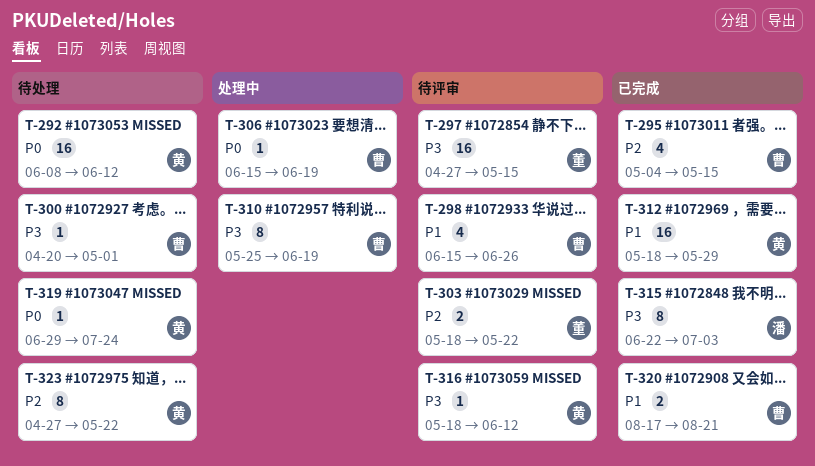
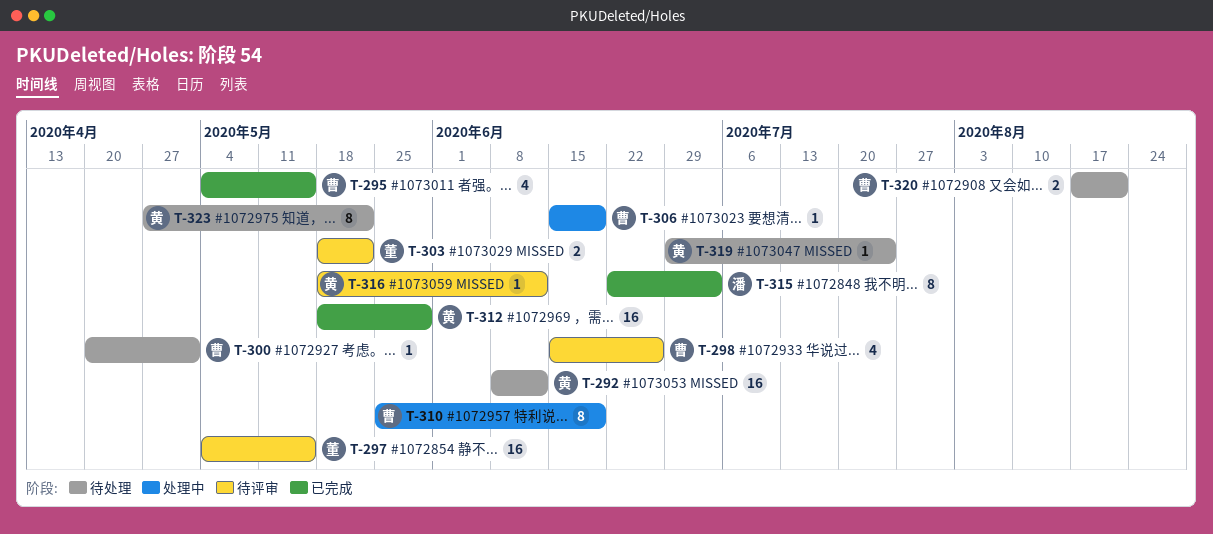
T-297, start: Apr 27 -> May 4
T-320, status: 已完成 -> 待处理

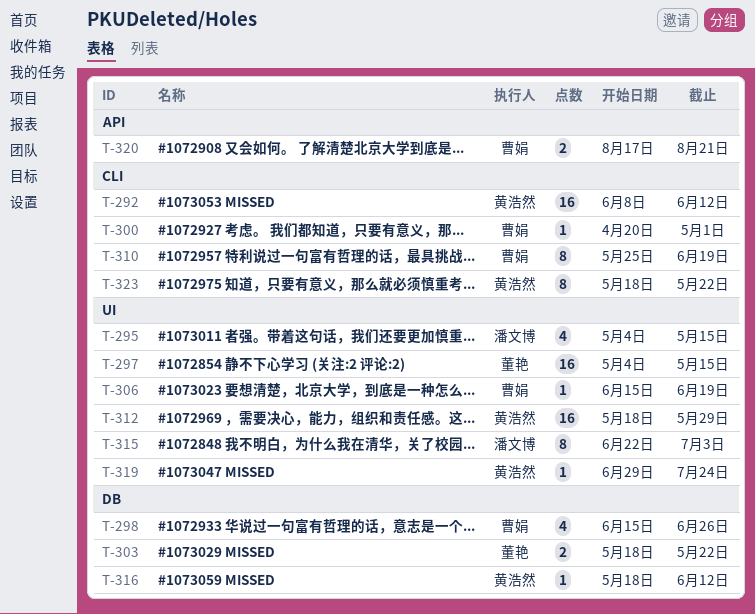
T-295, owner: 曹娟 -> 潘文博
T-323, start: Apr 27 -> May 18

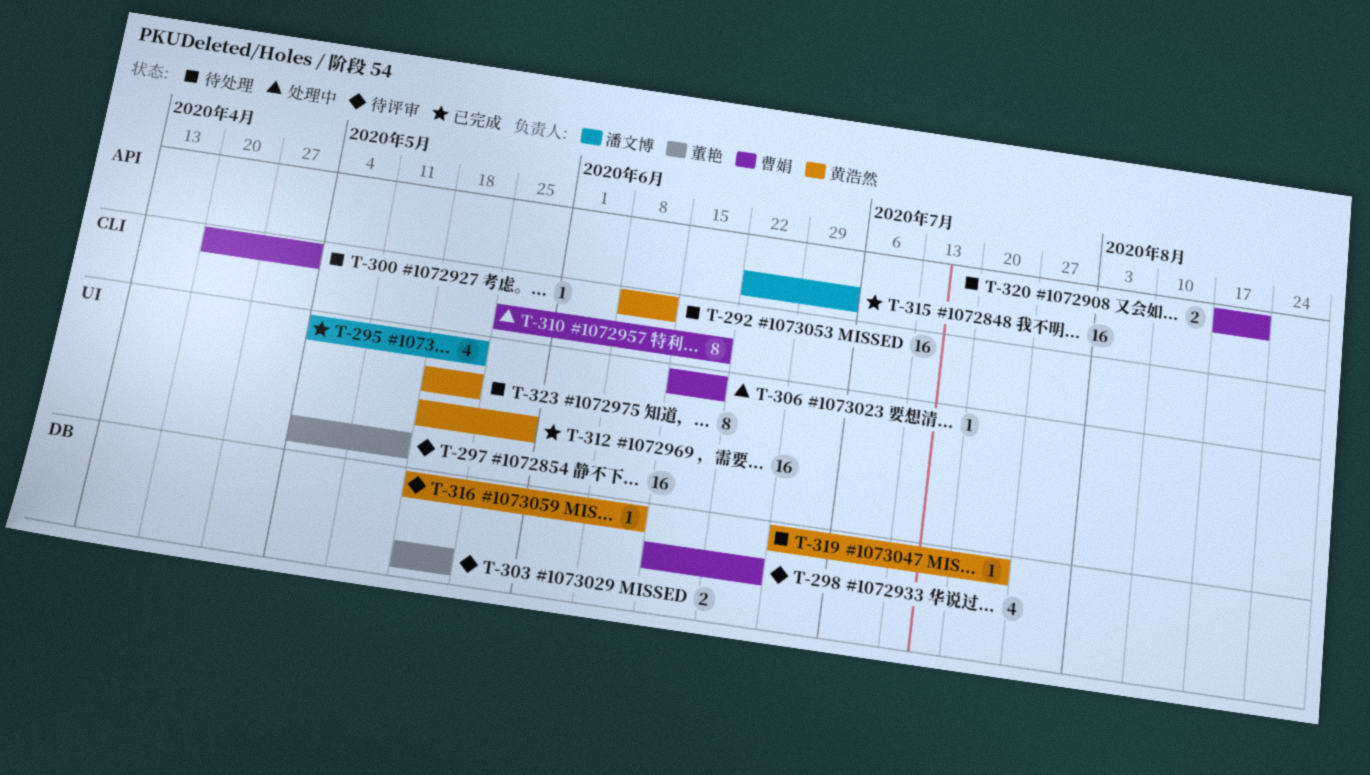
T-295, due: May 15 -> May 22
T-315, label: UI -> API
T-315, estimate: 8 -> 16
T-319, label: UI -> DB
T-323, label: CLI -> UI

